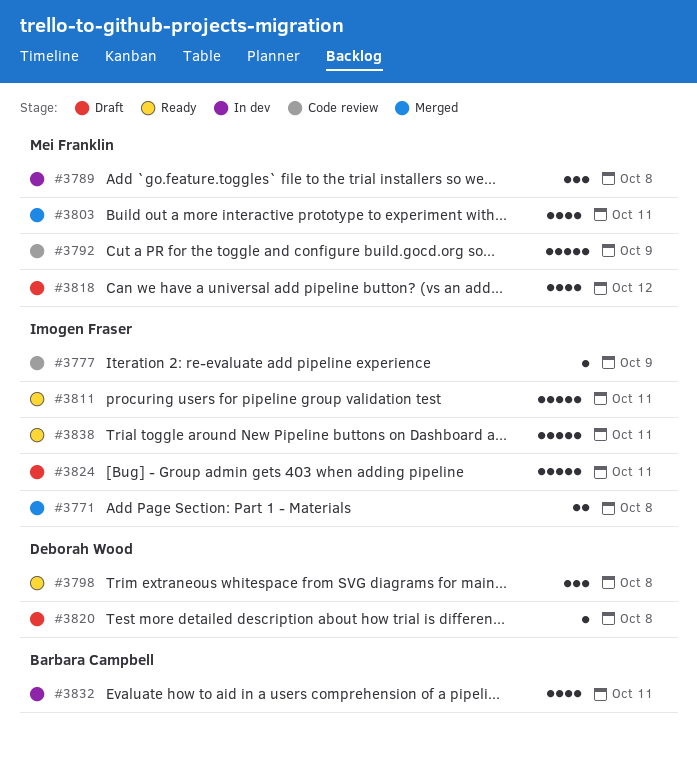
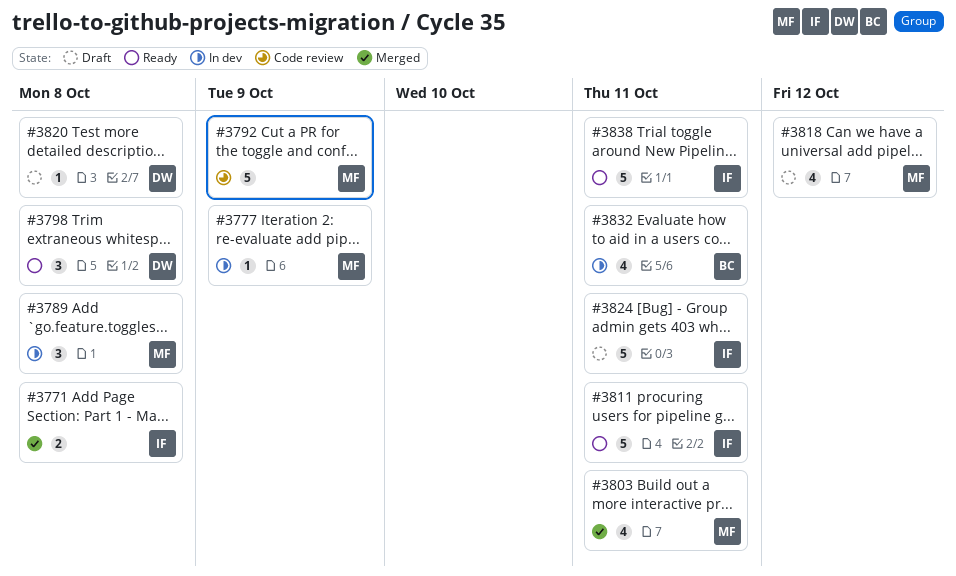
#3777, status: Code review -> In dev
#3777, owner: Imogen Fraser -> Mei Franklin

